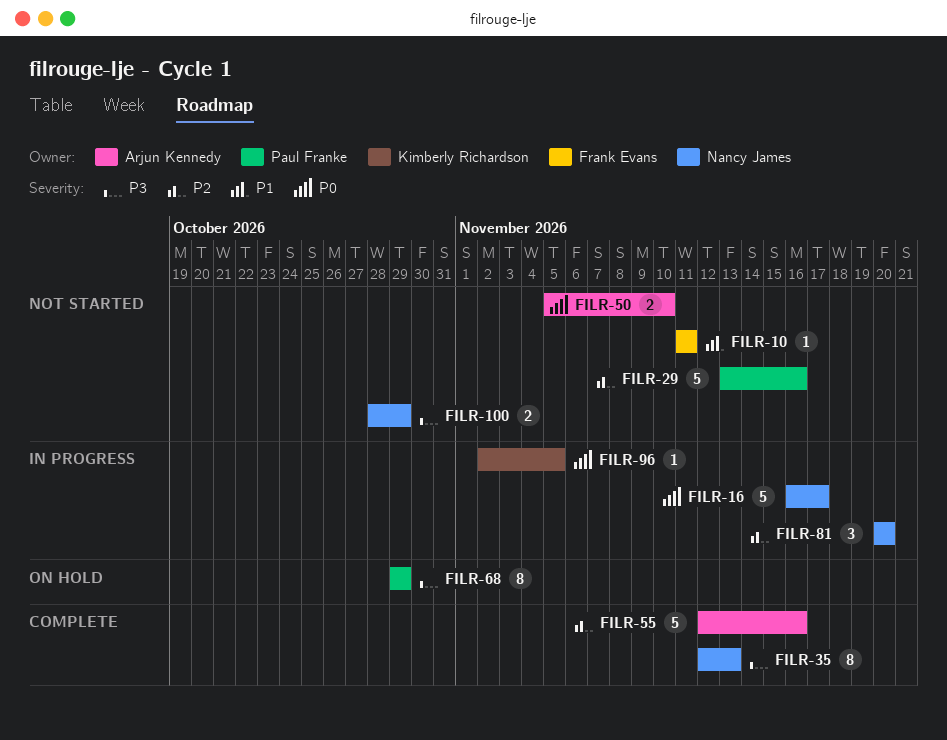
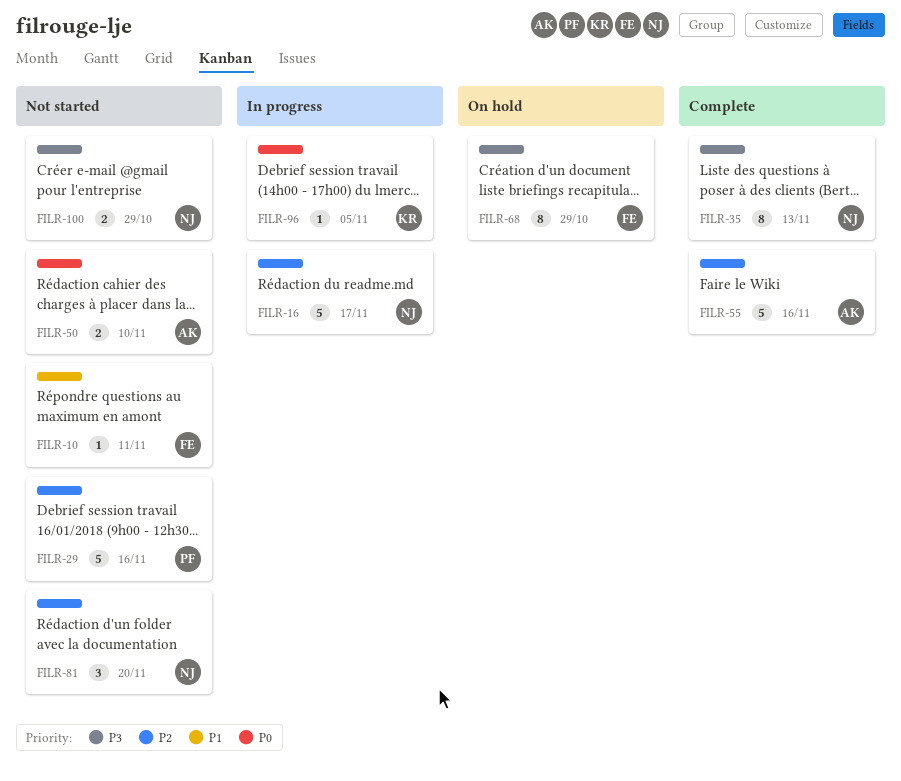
FILR-16, priority: P0 -> P2
FILR-68, owner: Paul Franke -> Frank Evans
FILR-81, status: In progress -> Not started

